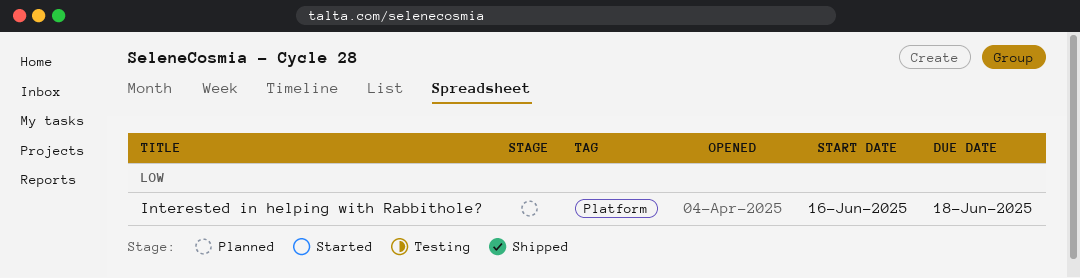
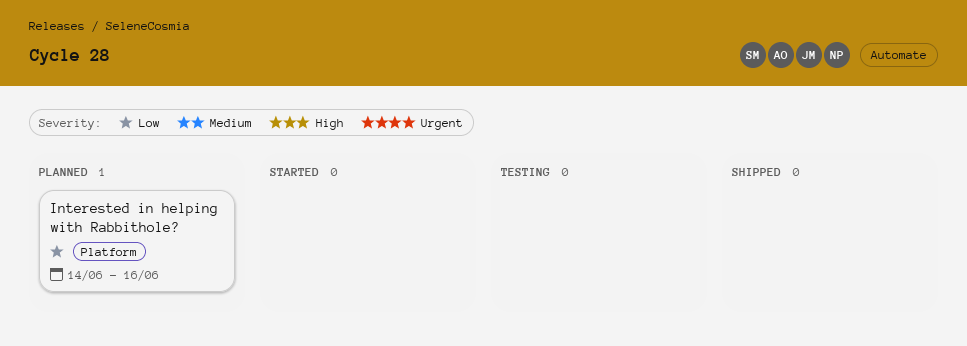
Interested in helping with Rabbithole?, start: Jun 16 -> Jun 14
Interested in helping with Rabbithole?, due: Jun 18 -> Jun 16

